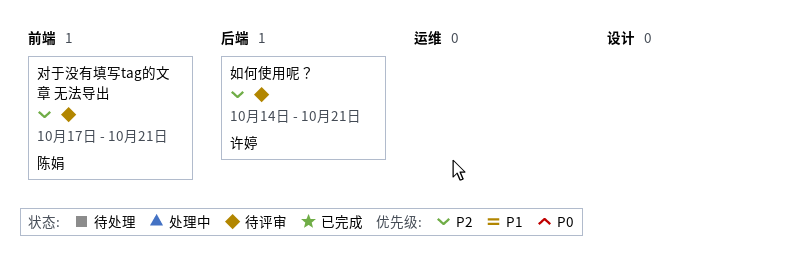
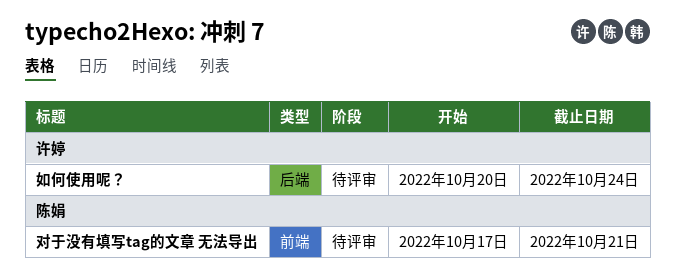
如何使用呢？, start: Oct 14 -> Oct 20
如何使用呢？, due: Oct 21 -> Oct 24

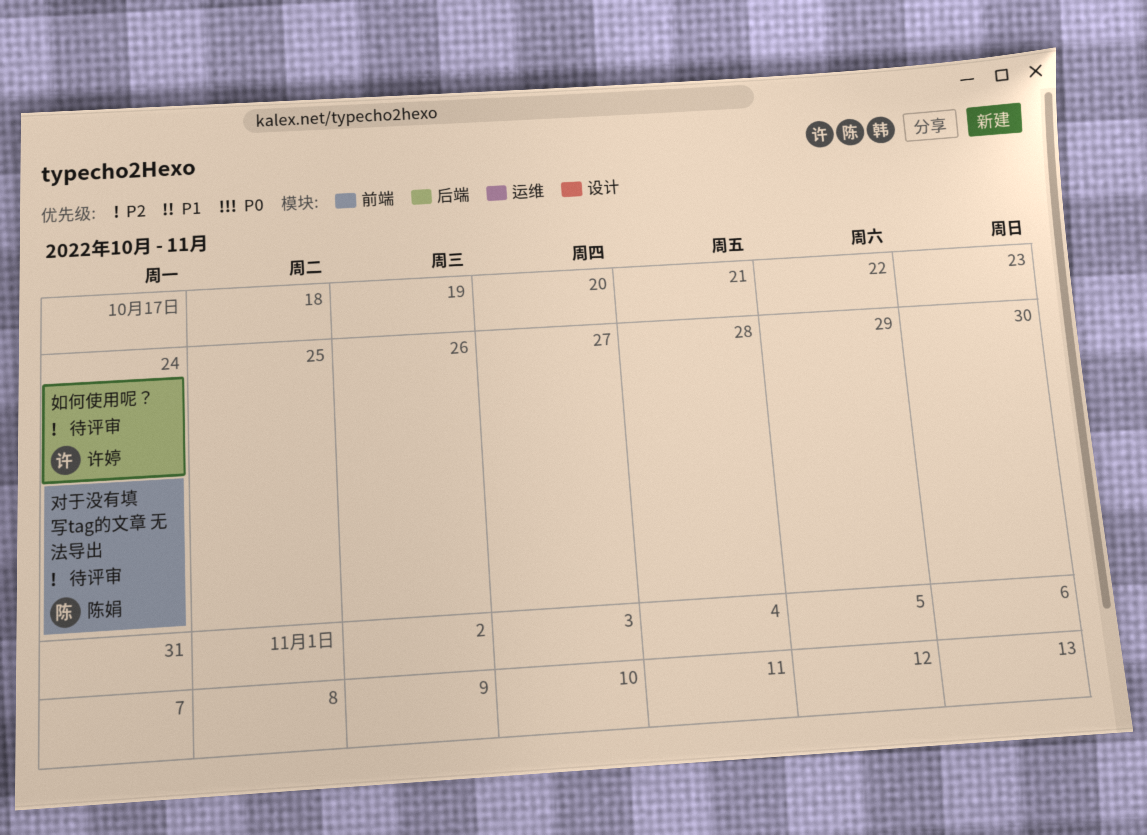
对于没有填写tag的文章 无法导出, due: Oct 21 -> Oct 24

